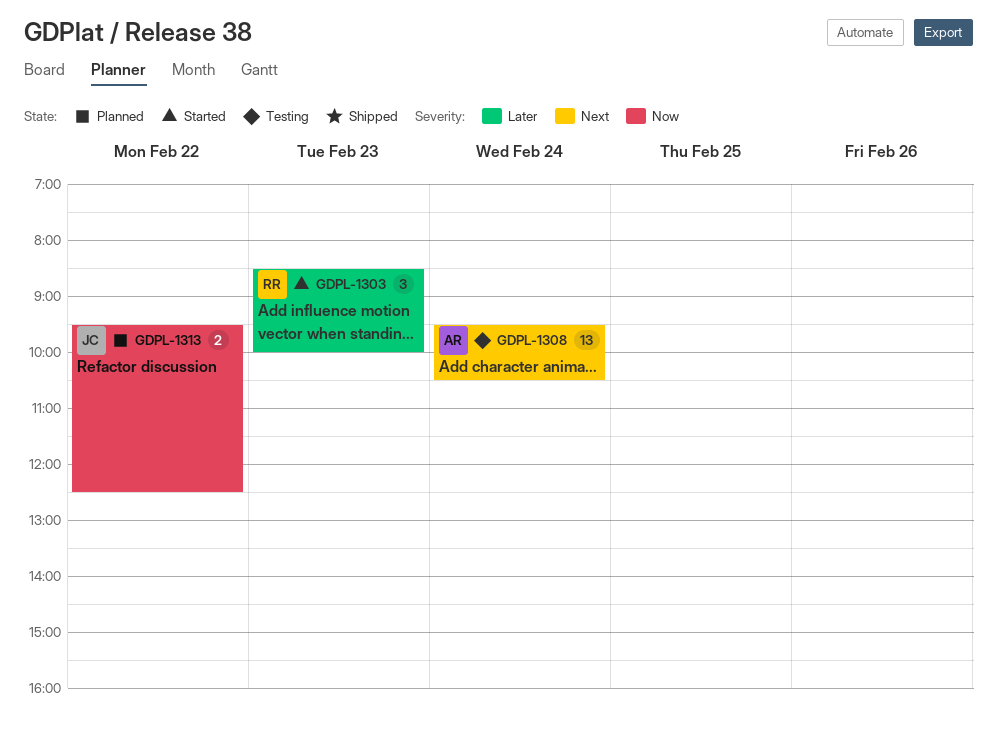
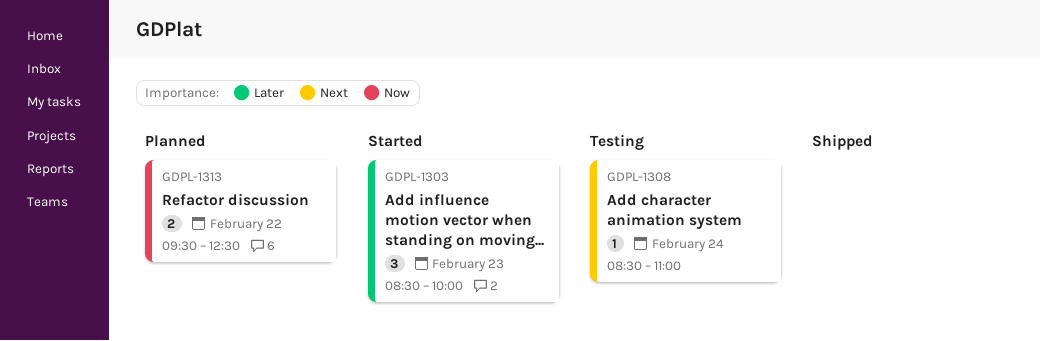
GDPL-1308, estimate: 13 -> 1
GDPL-1308, begins: 09:30 -> 08:30
GDPL-1308, ends: 10:30 -> 11:00

